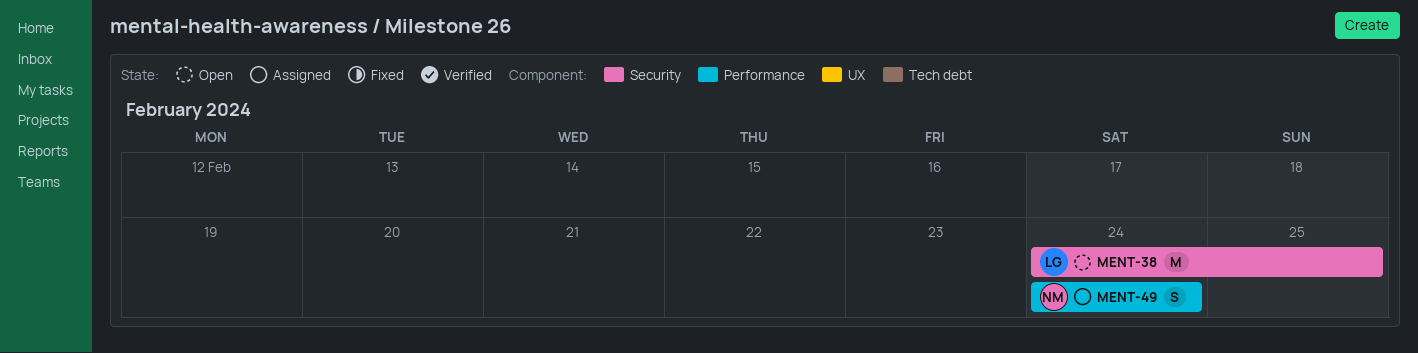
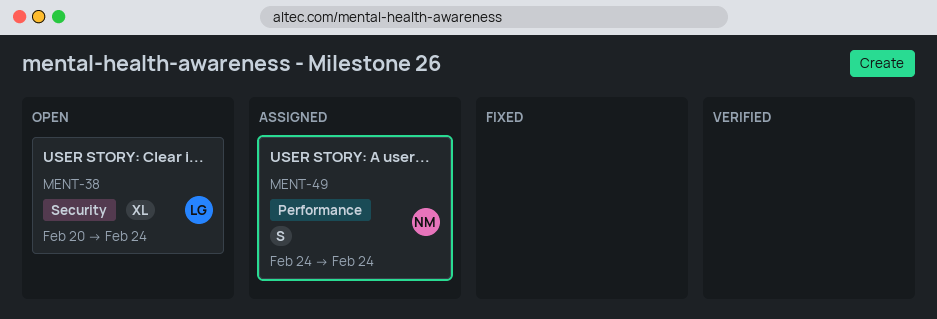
MENT-38, estimate: M -> XL
MENT-38, start: Feb 24 -> Feb 20
MENT-38, due: Feb 25 -> Feb 24

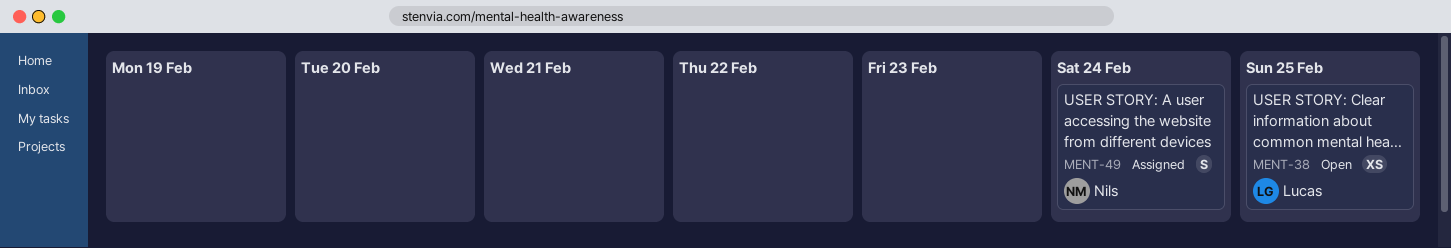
MENT-38, estimate: XL -> XS
MENT-38, due: Feb 24 -> Feb 25

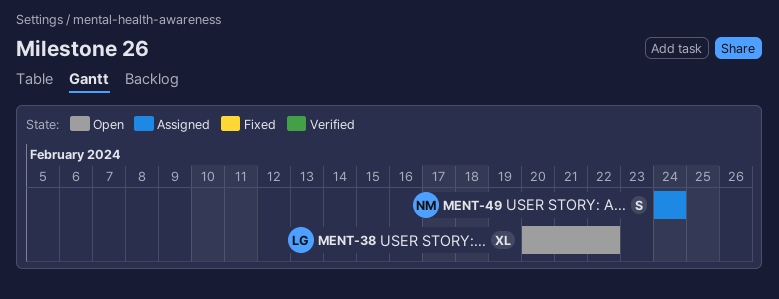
MENT-38, estimate: XS -> XL
MENT-38, due: Feb 25 -> Feb 22

